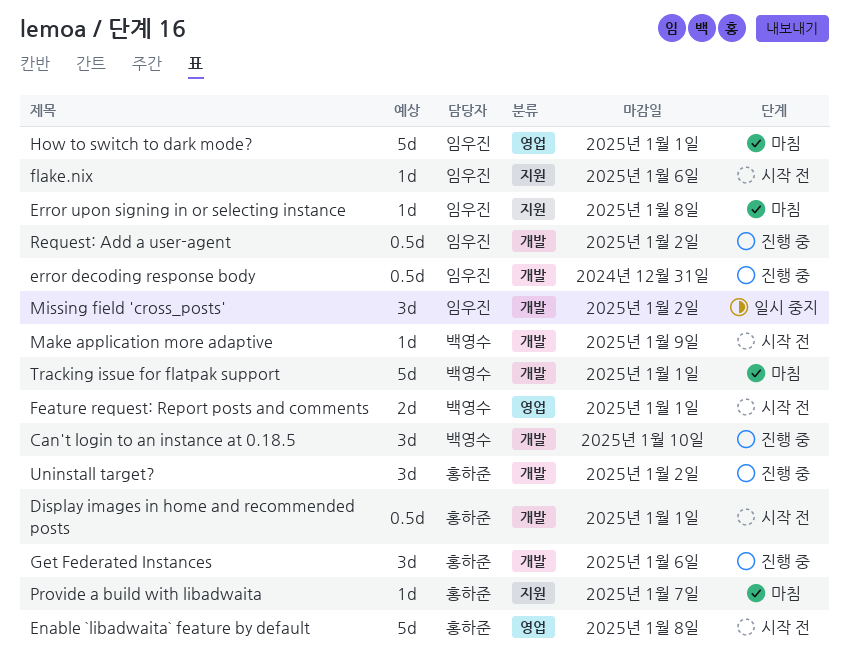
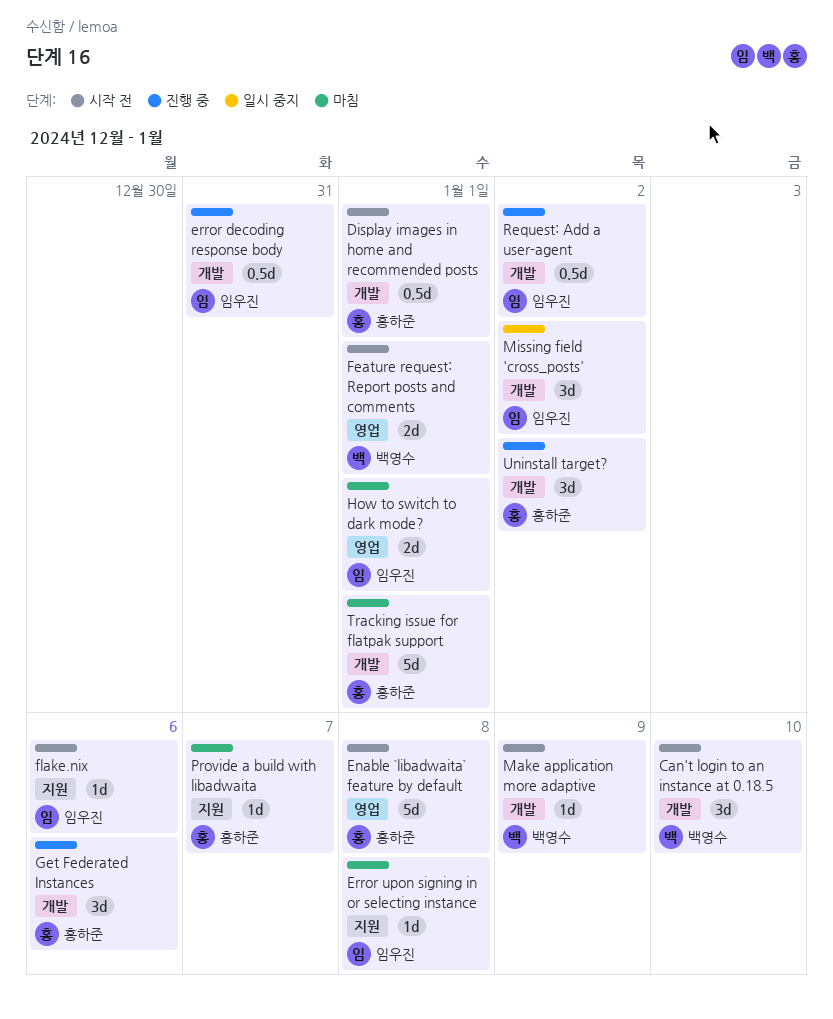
Can't login to an instance at 0.18.5, status: 진행 중 -> 시작 전
How to switch to dark mode?, estimate: 5d -> 2d
Tracking issue for flatpak support, owner: 백영수 -> 홍하준

